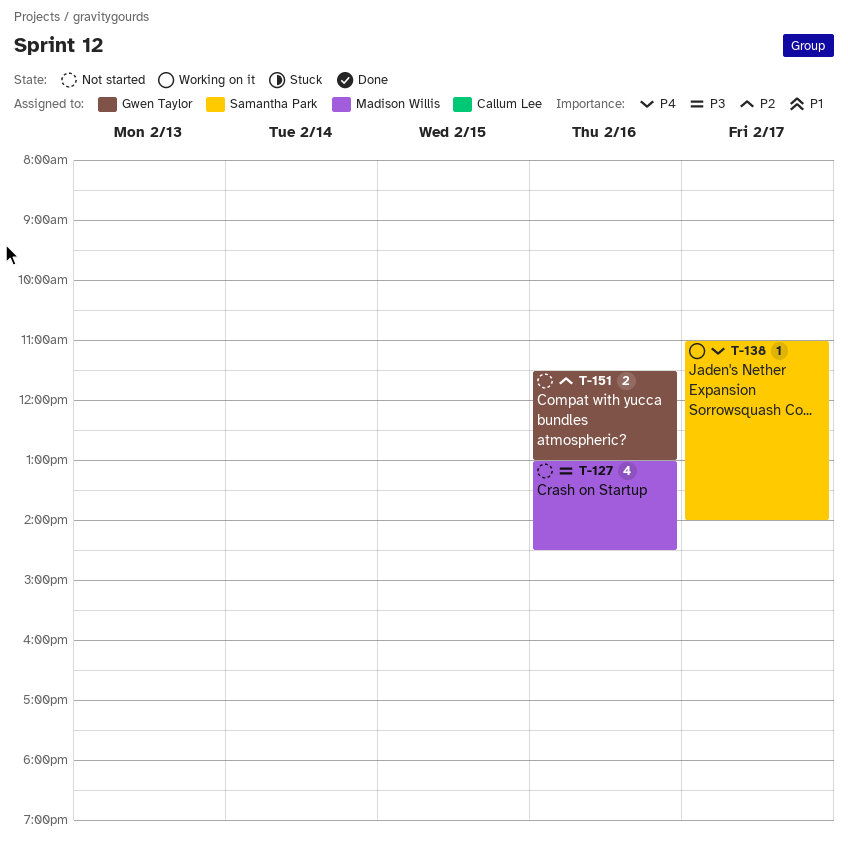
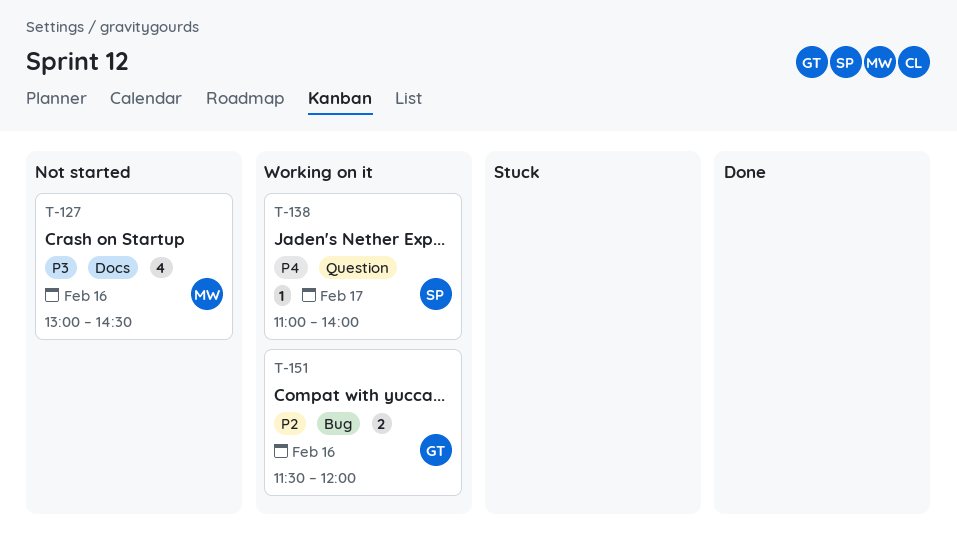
T-151, status: Not started -> Working on it
T-151, ends: 13:00 -> 12:00

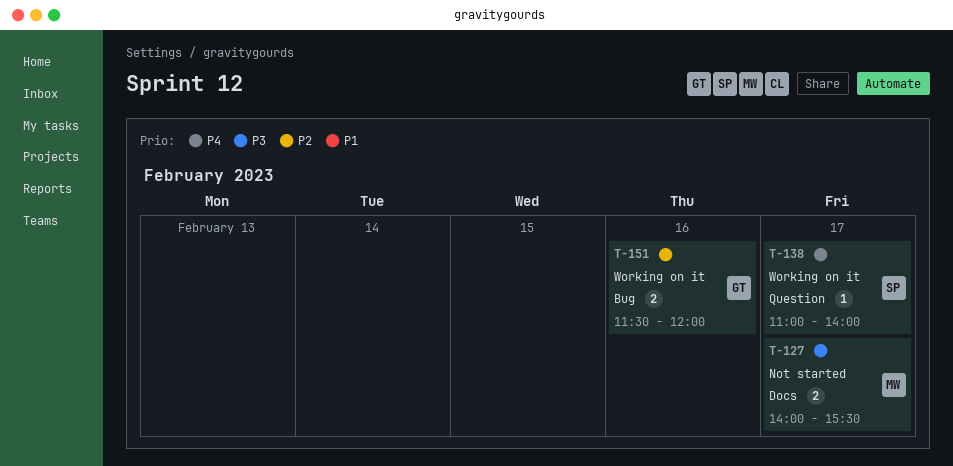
T-127, estimate: 4 -> 2
T-127, day: Feb 16 -> Feb 17
T-127, begins: 13:00 -> 14:00
T-127, ends: 14:30 -> 15:30

